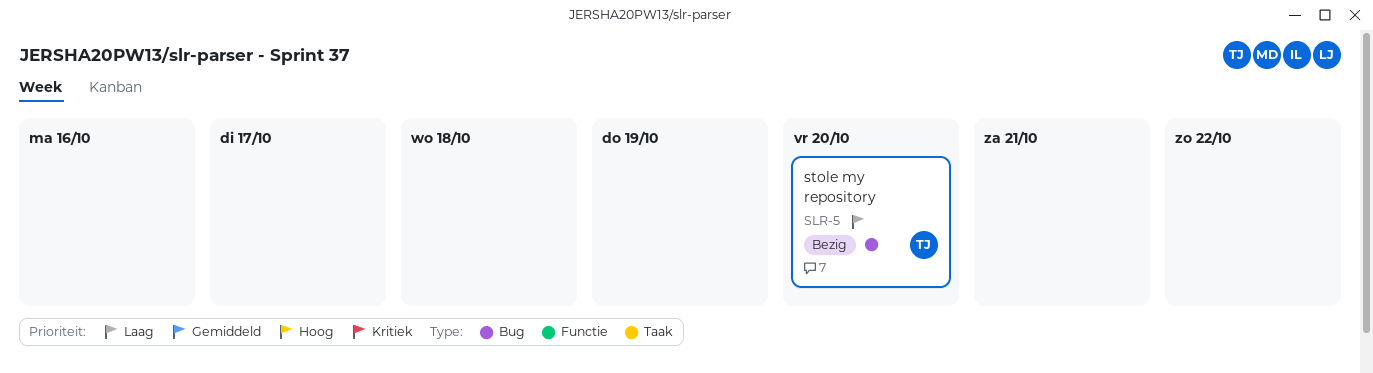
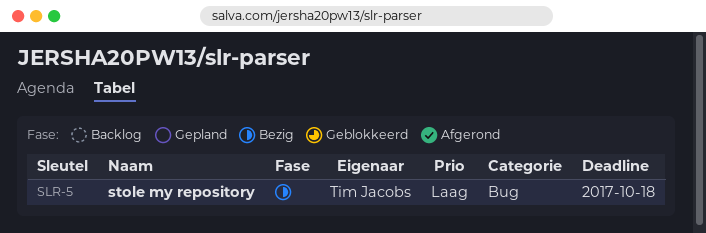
SLR-5, due: Oct 20 -> Oct 18

